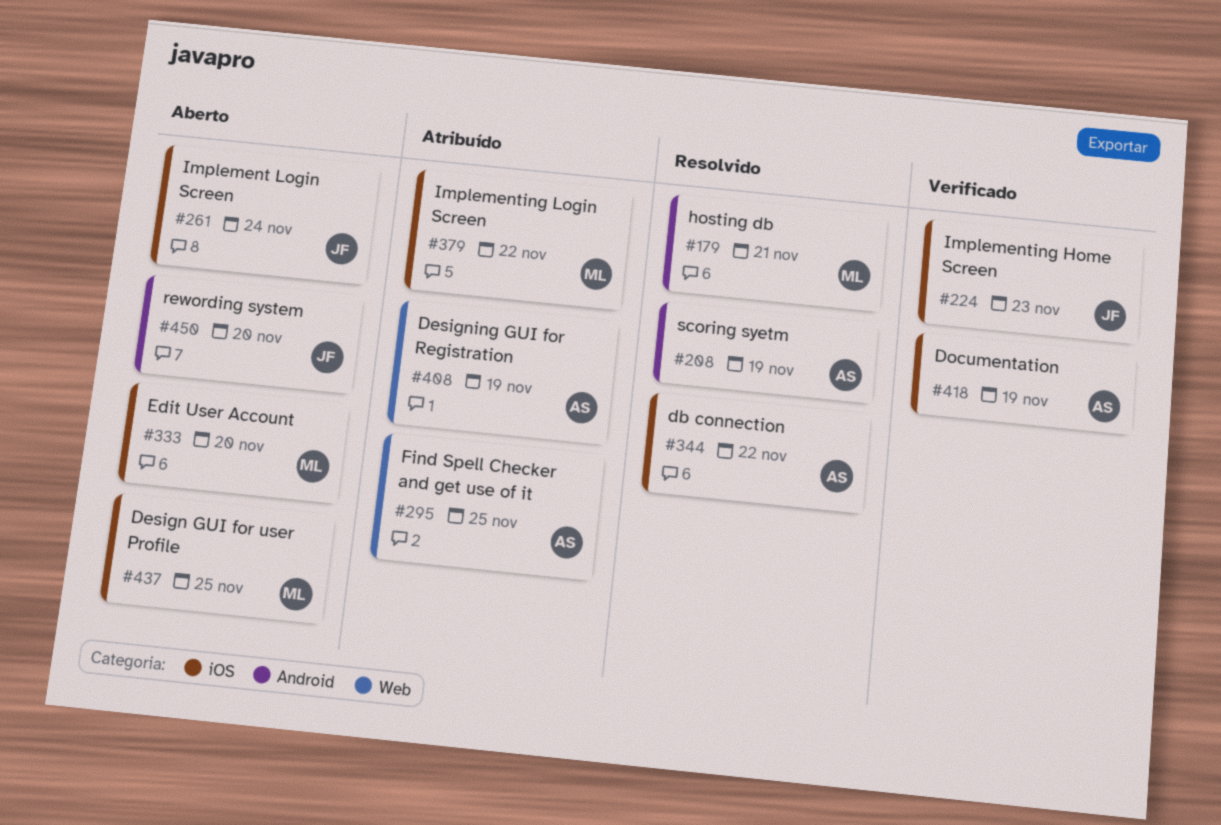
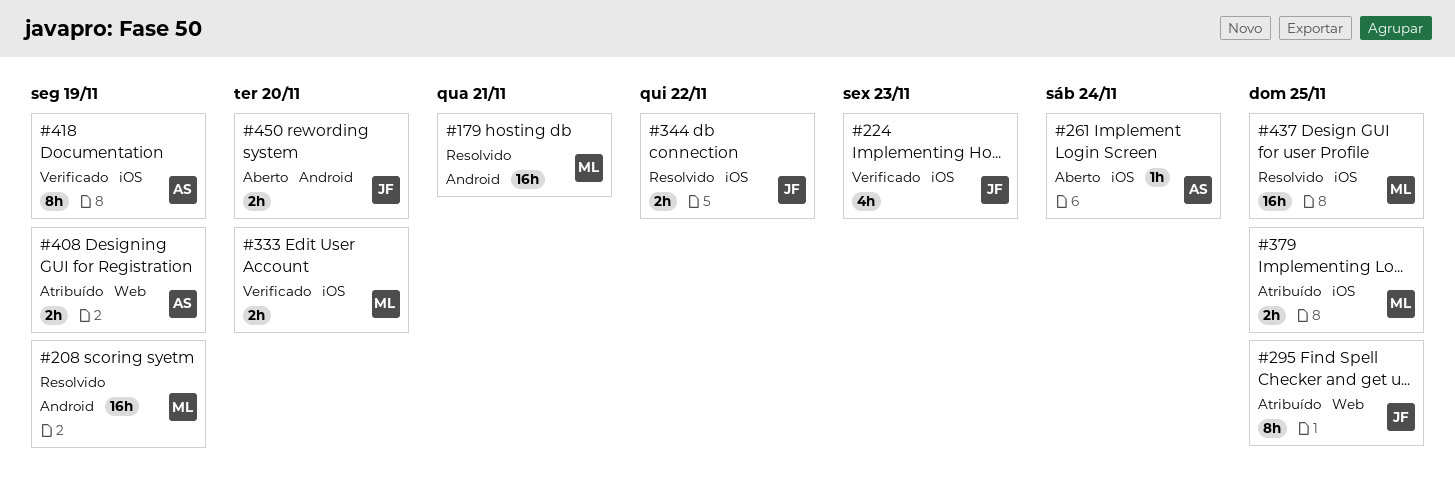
#208, owner: AS -> ML
#261, owner: JF -> AS
#295, owner: AS -> JF
#333, status: Aberto -> Verificado
#344, owner: AS -> JF
#379, due: Nov 22 -> Nov 25
#437, status: Aberto -> Resolvido

